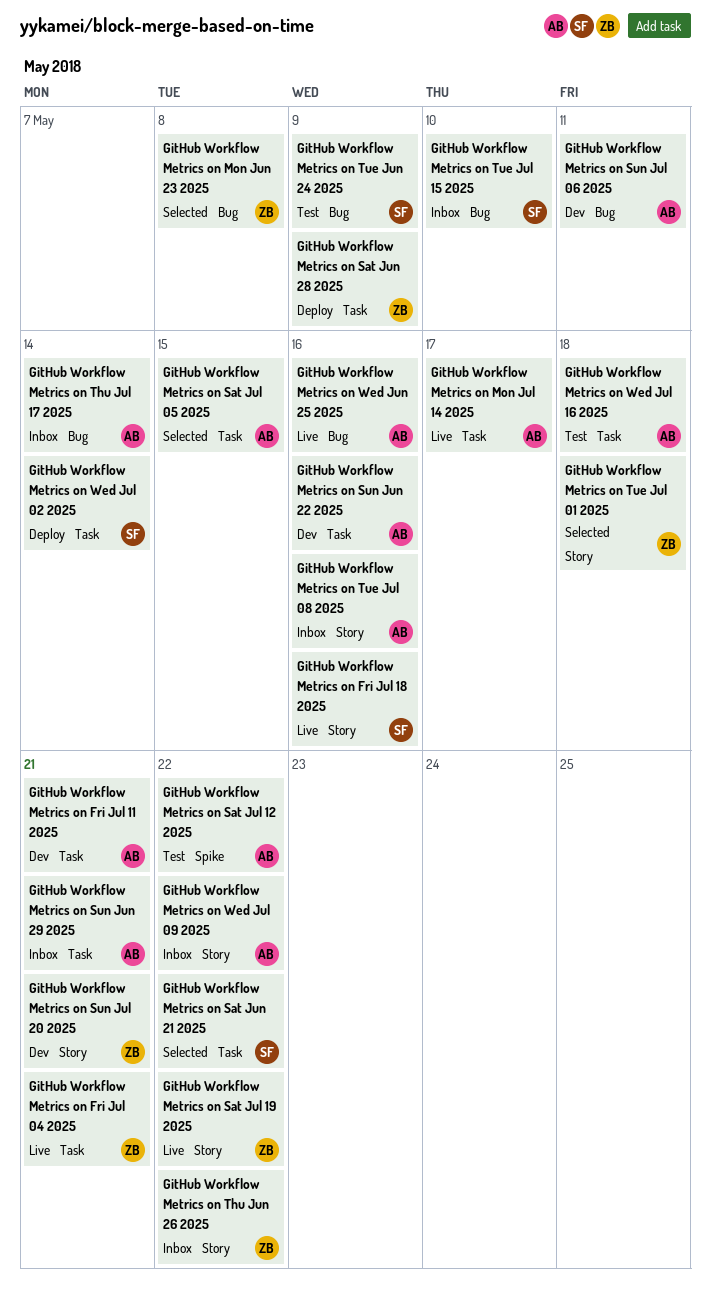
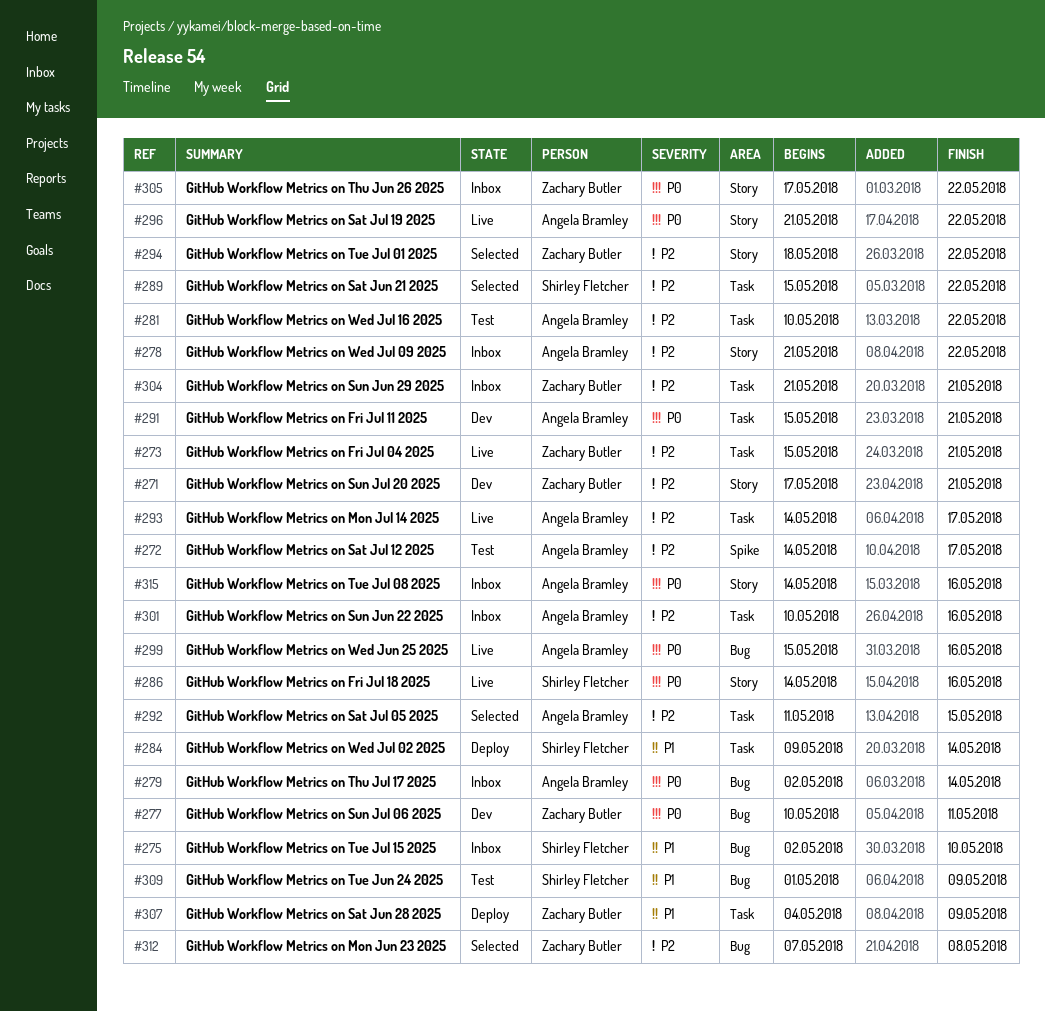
GitHub Workflow Metrics on Sat Jul 12 2025, due: May 22 -> May 17
GitHub Workflow Metrics on Sat Jul 19 2025, owner: Zachary Butler -> Angela Bramley
GitHub Workflow Metrics on Sun Jul 06 2025, owner: Angela Bramley -> Zachary Butler
GitHub Workflow Metrics on Sun Jun 22 2025, status: Dev -> Inbox
GitHub Workflow Metrics on Sun Jun 29 2025, owner: Angela Bramley -> Zachary Butler
GitHub Workflow Metrics on Tue Jul 01 2025, due: May 18 -> May 22
GitHub Workflow Metrics on Wed Jul 16 2025, due: May 18 -> May 22

